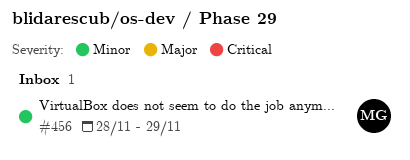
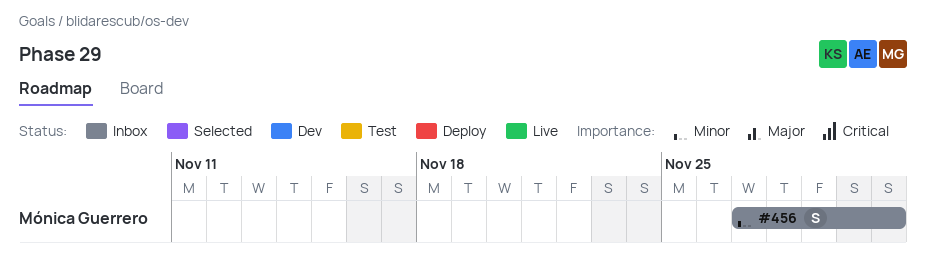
#456, start: Nov 28 -> Nov 27
#456, due: Nov 29 -> Dec 1

